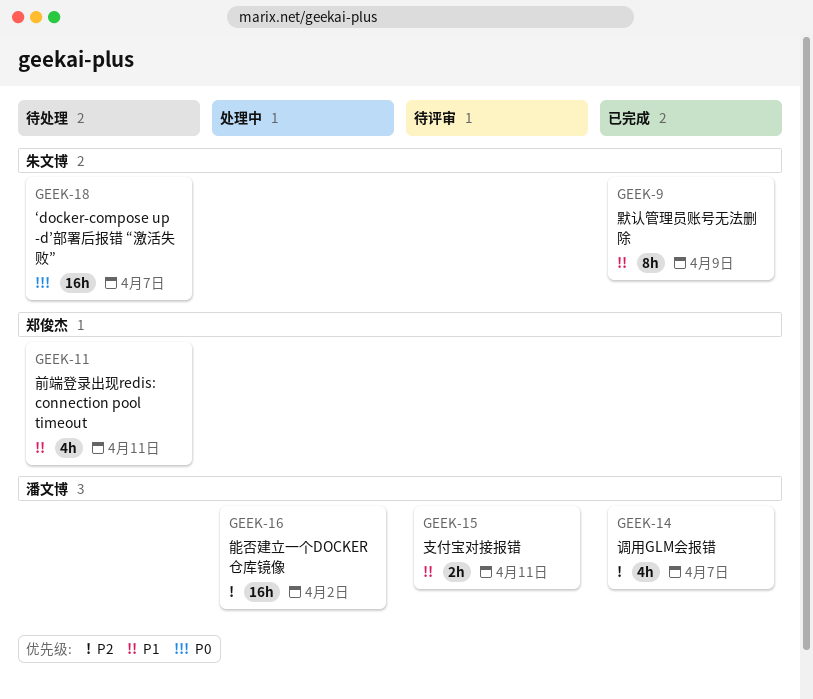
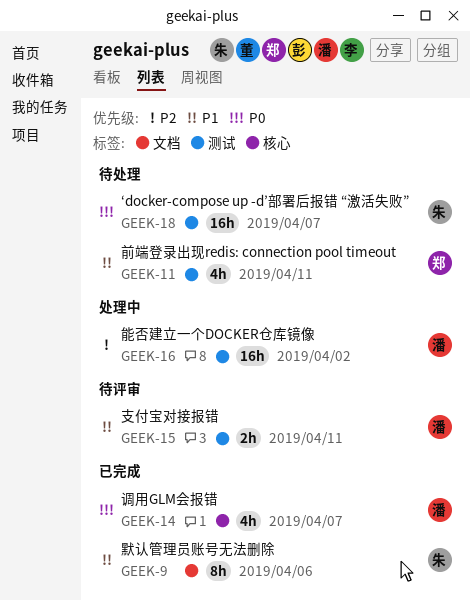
GEEK-9, due: Apr 9 -> Apr 6
GEEK-14, priority: P2 -> P0

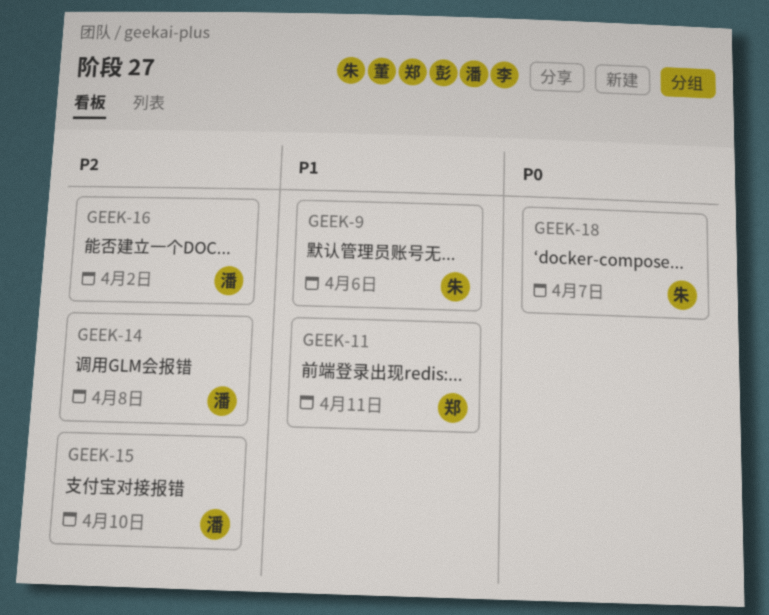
GEEK-14, priority: P0 -> P2
GEEK-14, due: Apr 7 -> Apr 8
GEEK-15, priority: P1 -> P2
GEEK-15, due: Apr 11 -> Apr 10

